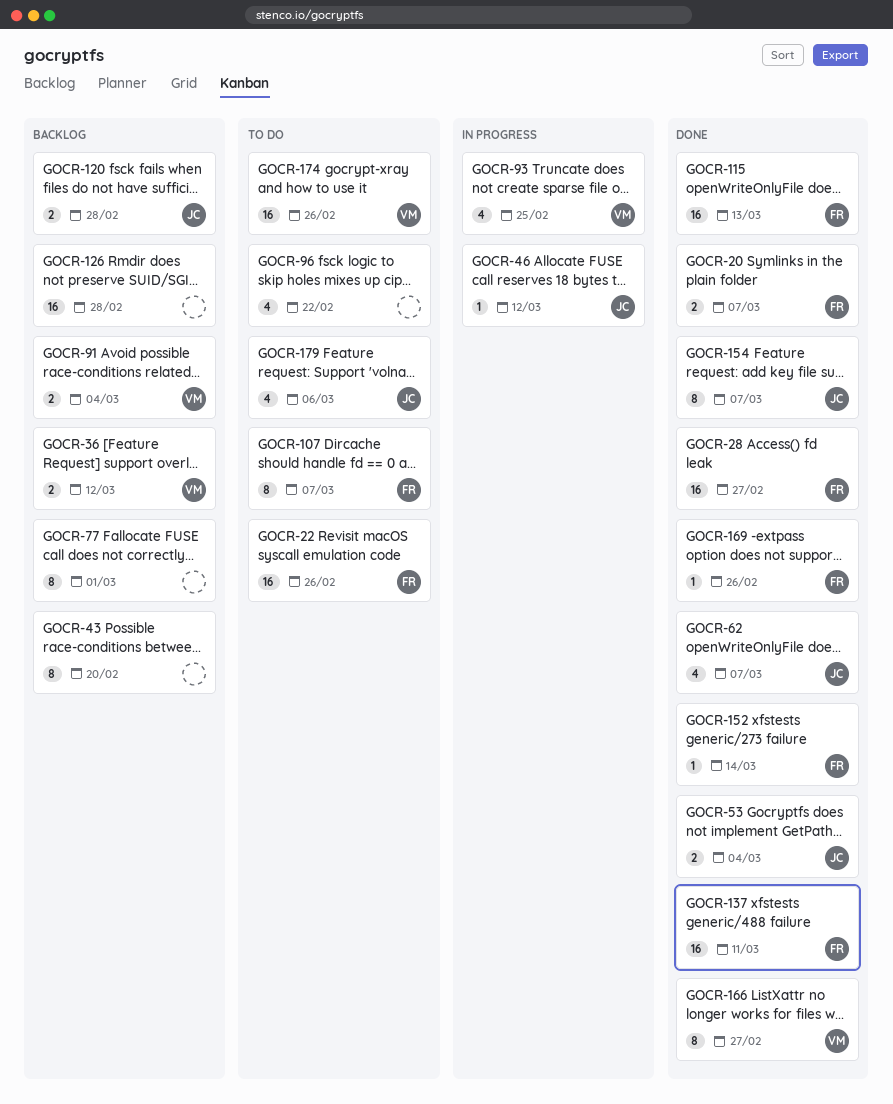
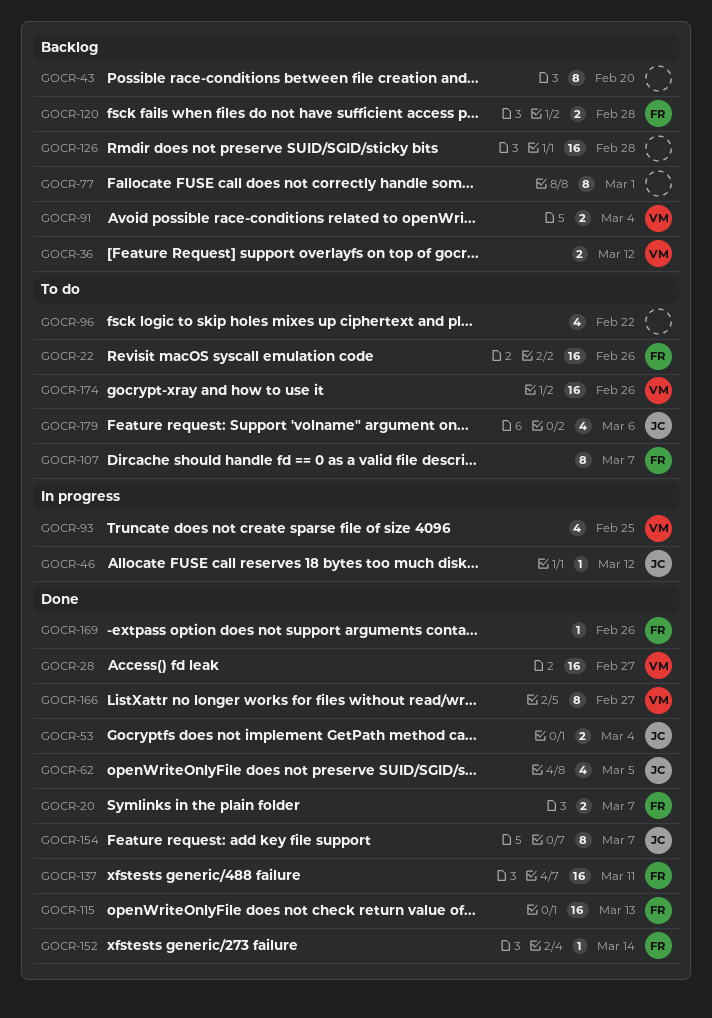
GOCR-28, owner: FR -> VM
GOCR-62, due: Mar 7 -> Mar 5
GOCR-120, owner: JC -> FR

